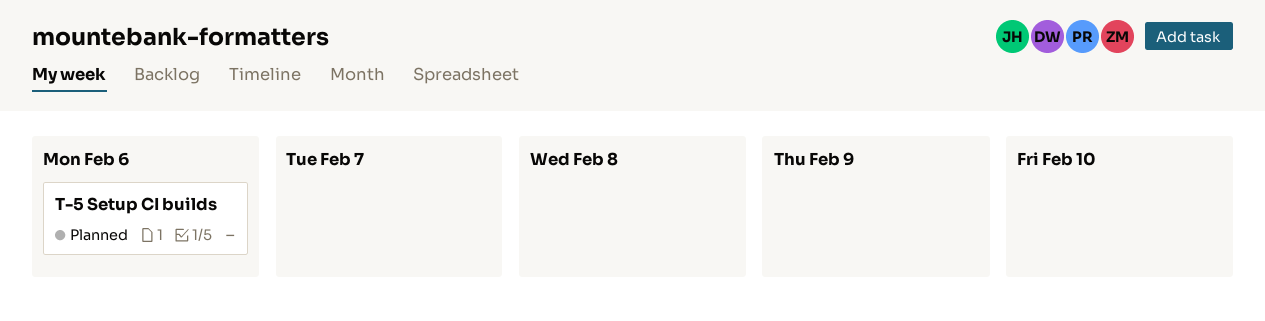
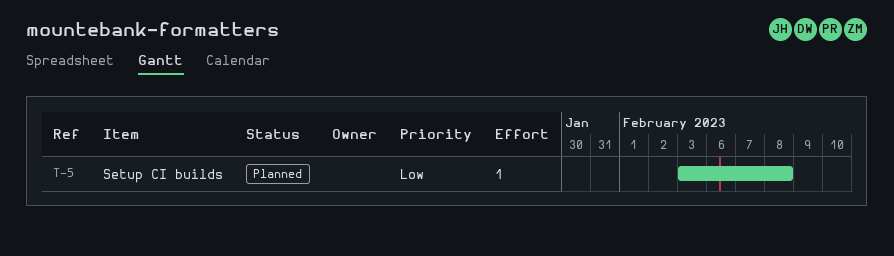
T-5, due: Feb 6 -> Feb 8

